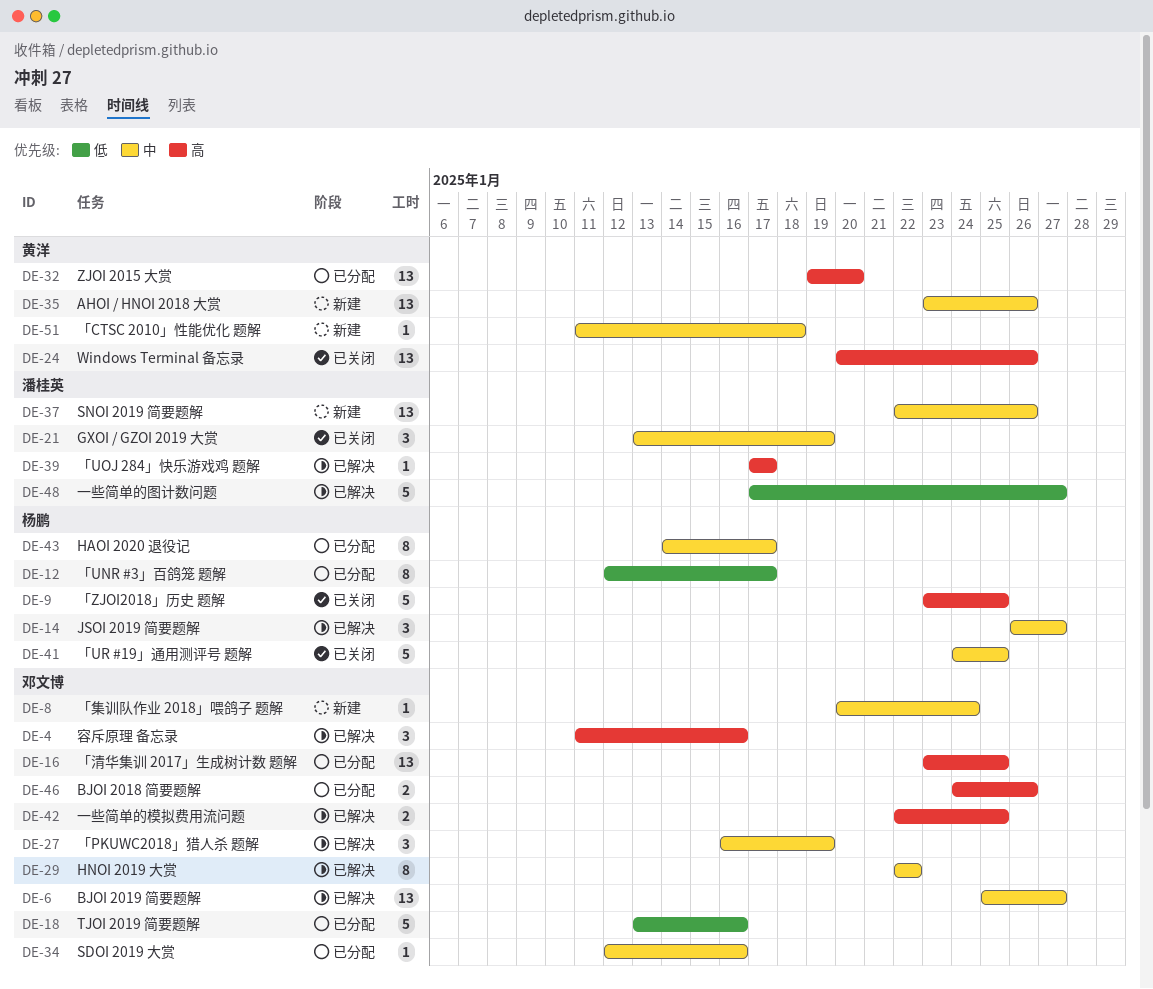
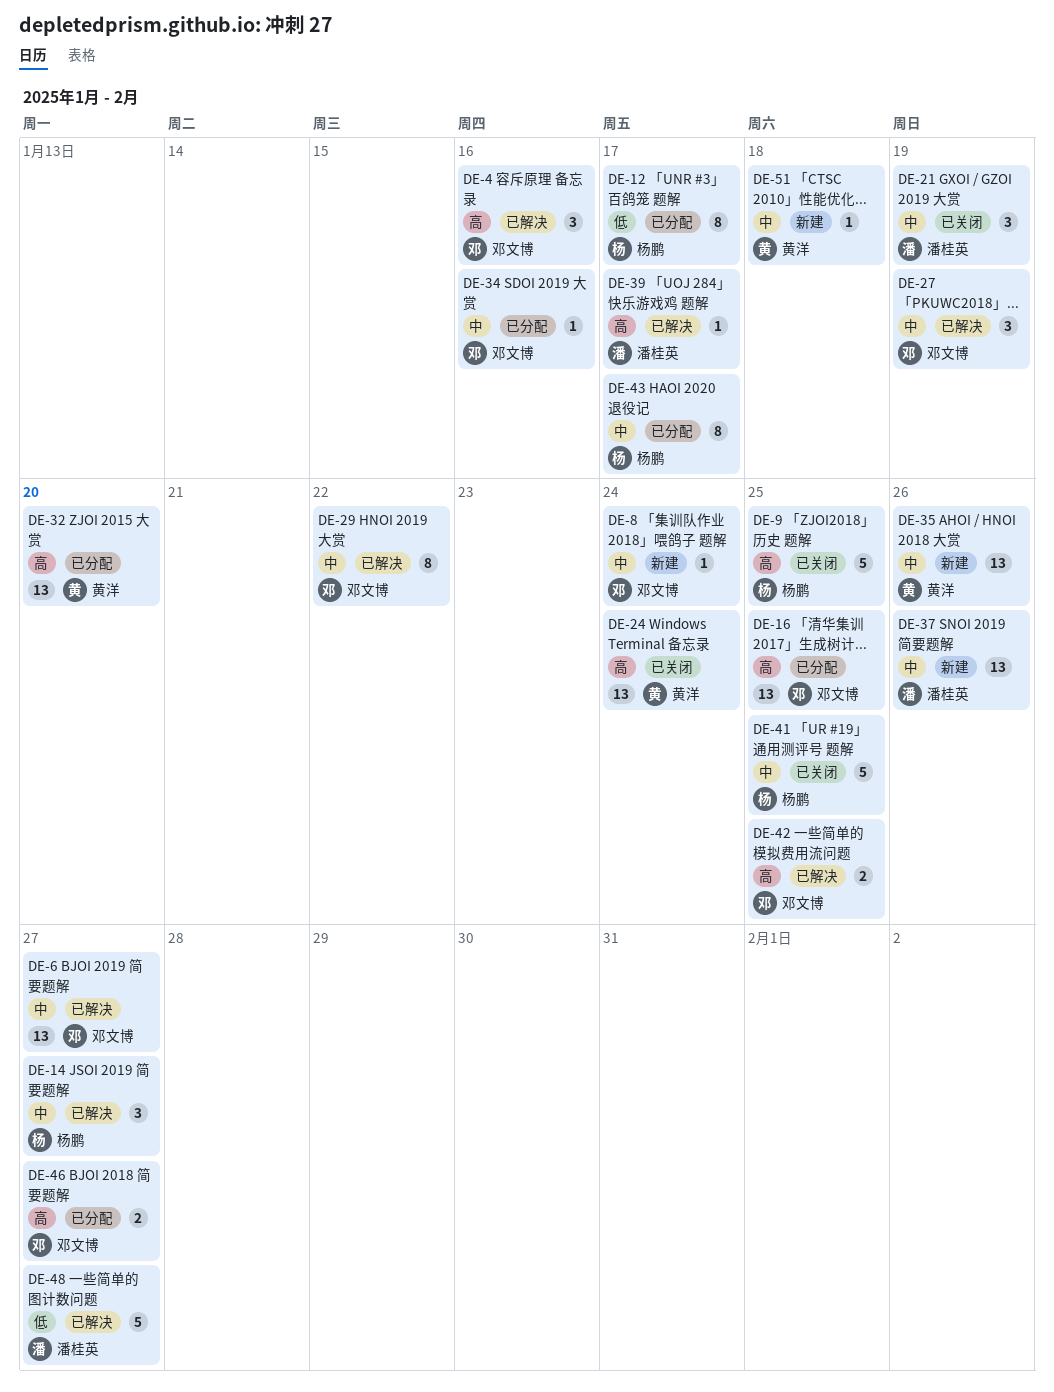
DE-18: present -> none
DE-24, due: Jan 26 -> Jan 24
DE-46, due: Jan 26 -> Jan 27

